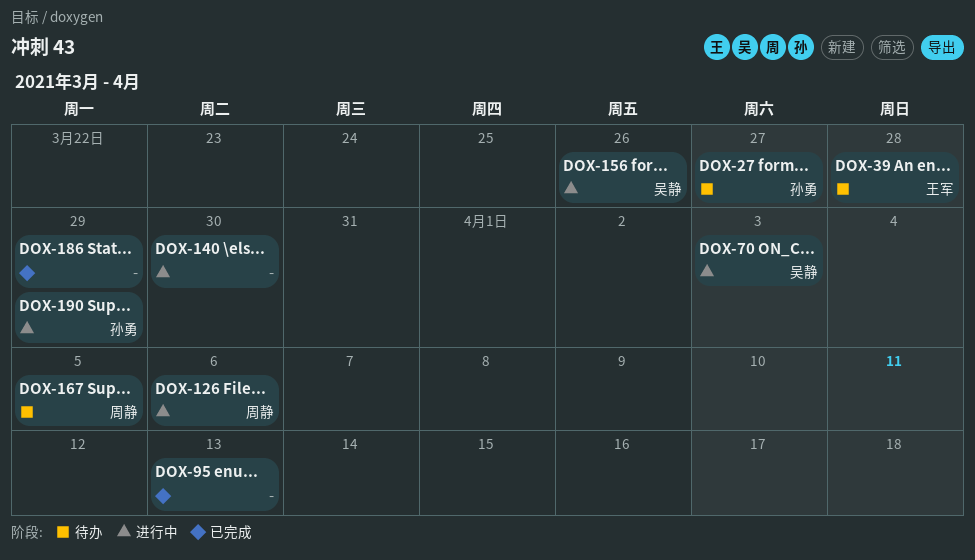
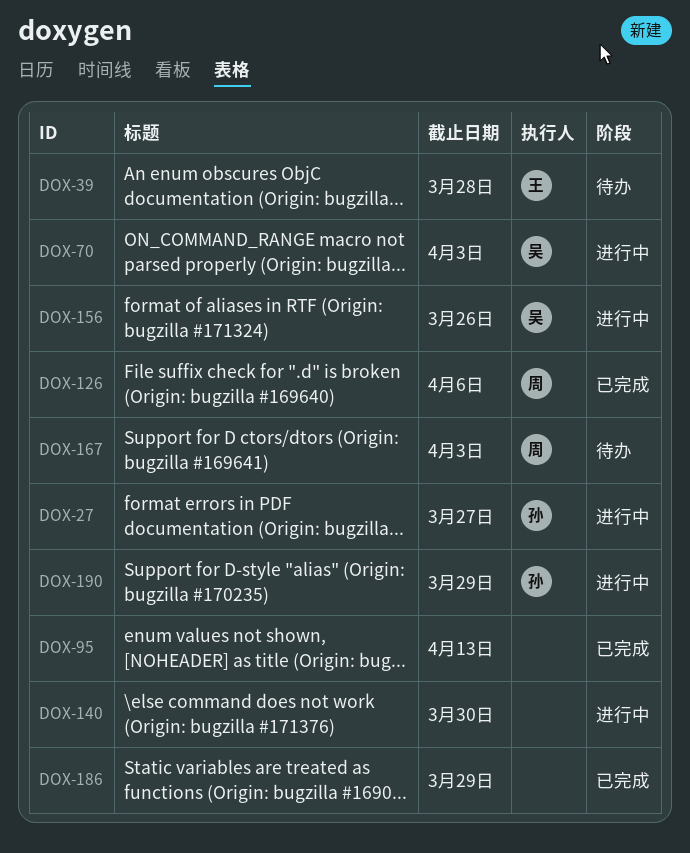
DOX-27, status: 待办 -> 进行中
DOX-126, status: 进行中 -> 已完成
DOX-167, due: Apr 5 -> Apr 3

